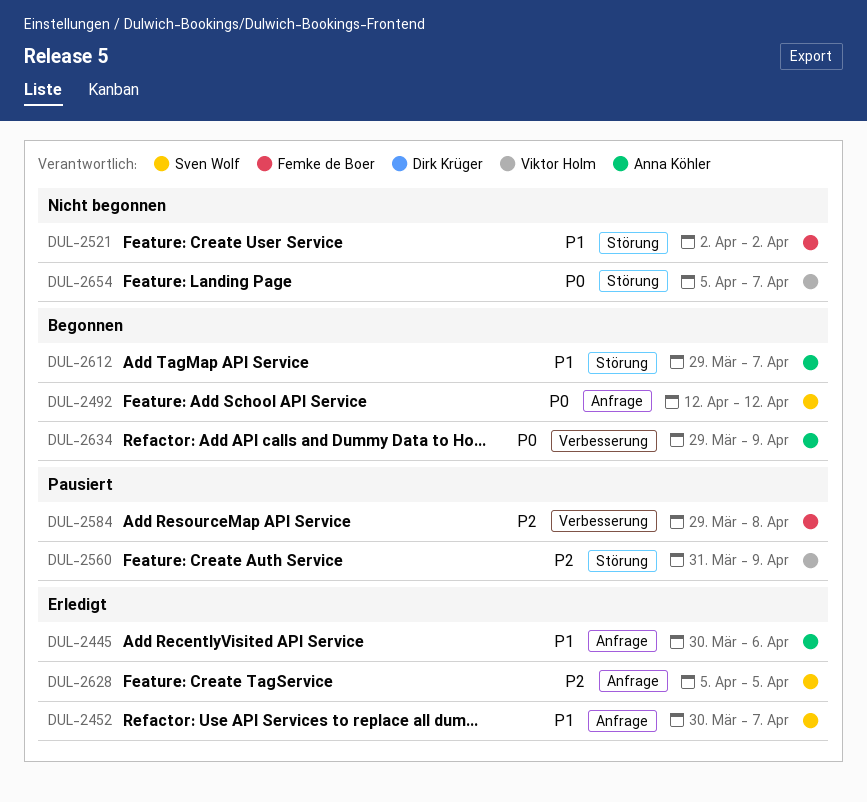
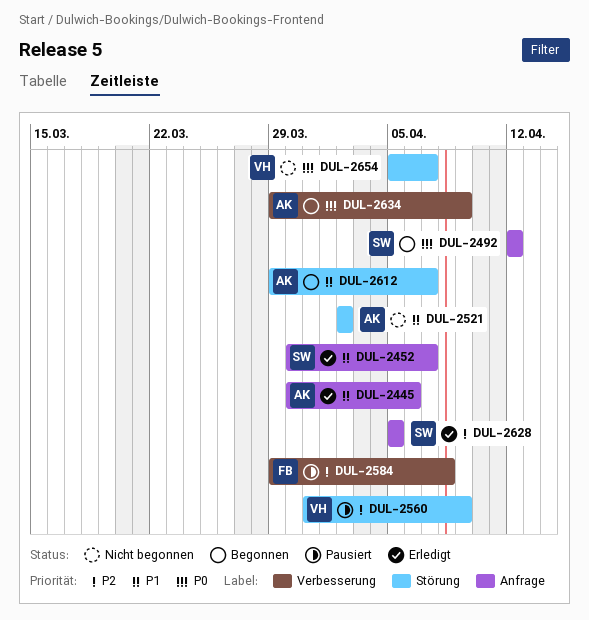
DUL-2521, owner: Femke de Boer -> Anna Köhler

